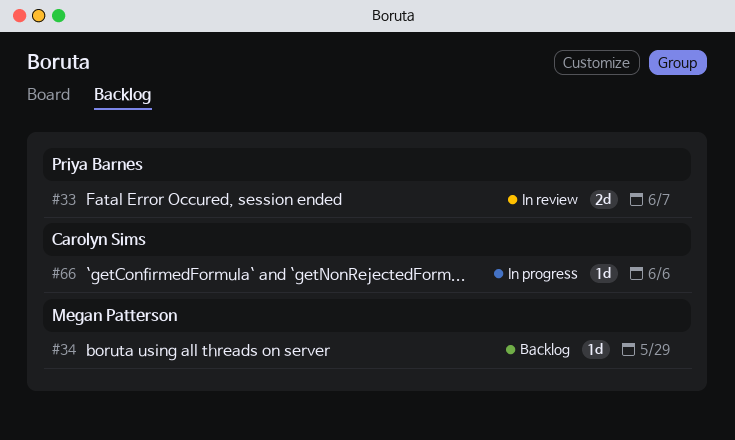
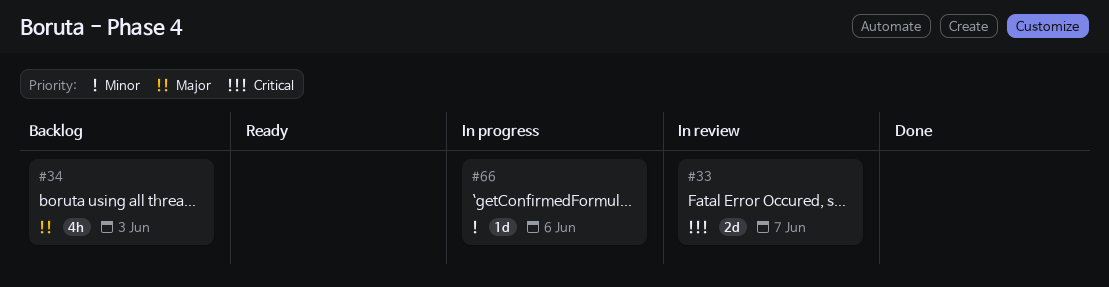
#34, estimate: 1d -> 4h
#34, due: May 29 -> Jun 3

